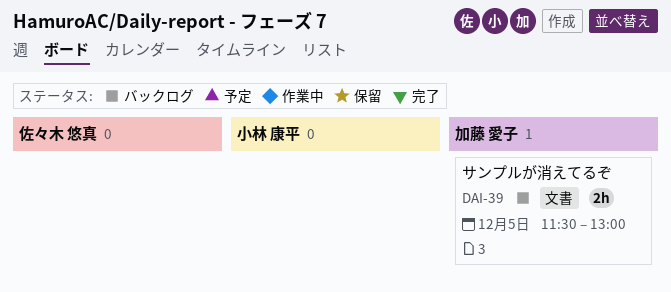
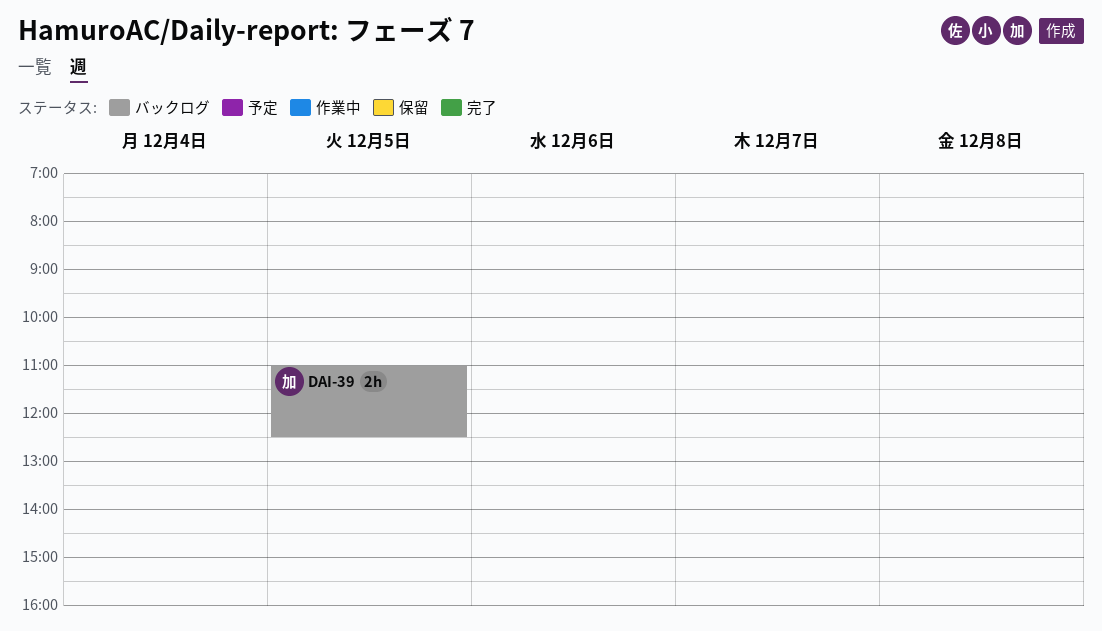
DAI-39, begins: 11:30 -> 11:00
DAI-39, ends: 13:00 -> 12:30

